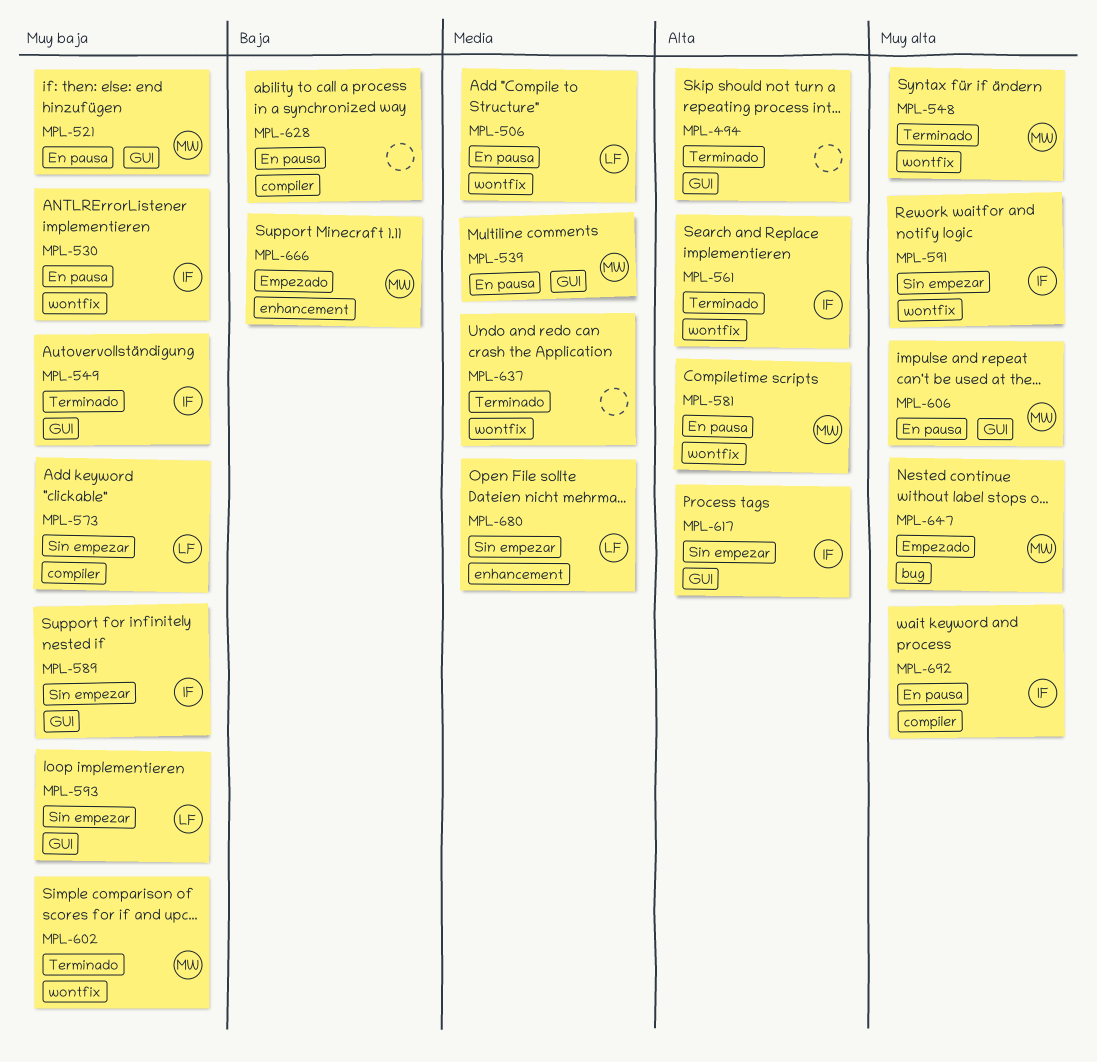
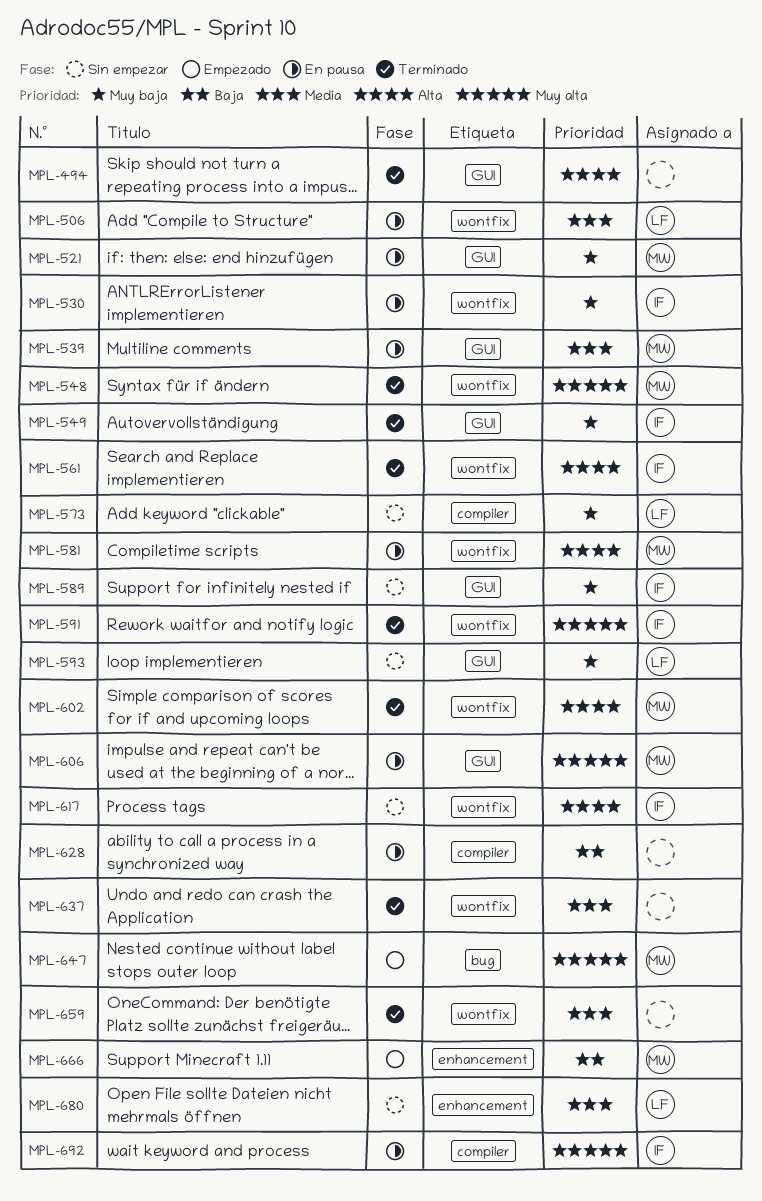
MPL-591, status: Sin empezar -> Terminado
MPL-602, priority: Muy baja -> Alta
MPL-617, label: GUI -> wontfix
MPL-659: none -> present

